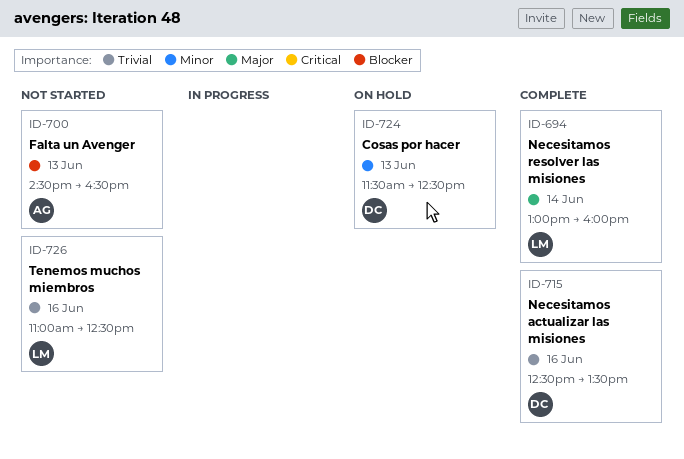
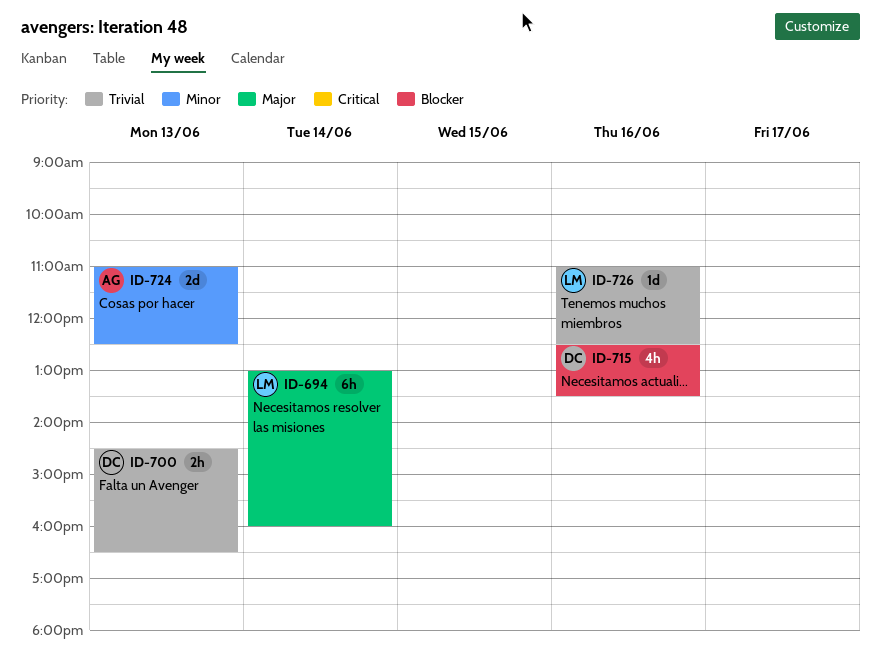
ID-700, owner: AG -> DC
ID-700, priority: Blocker -> Trivial
ID-715, priority: Trivial -> Blocker
ID-724, owner: DC -> AG
ID-724, begins: 11:30 -> 11:00

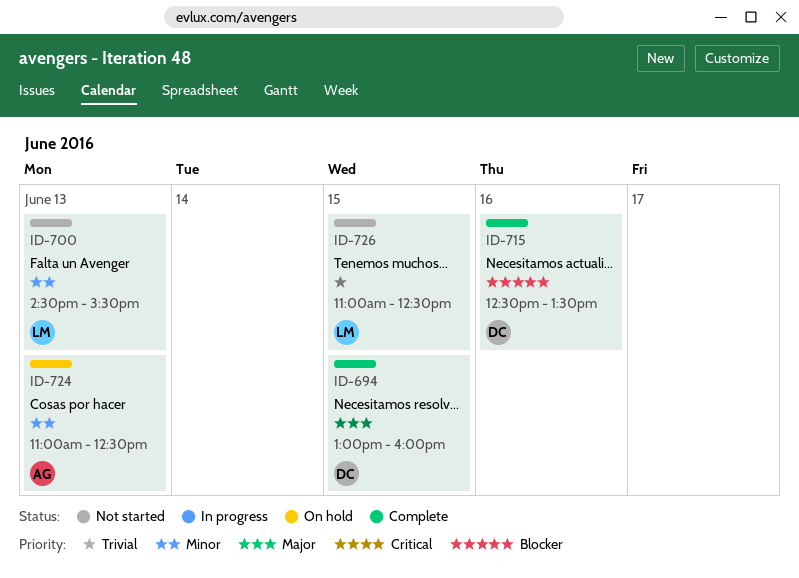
ID-694, owner: LM -> DC
ID-694, day: Jun 14 -> Jun 15
ID-700, owner: DC -> LM
ID-700, priority: Trivial -> Minor
ID-700, ends: 16:30 -> 15:30
ID-726, day: Jun 16 -> Jun 15

